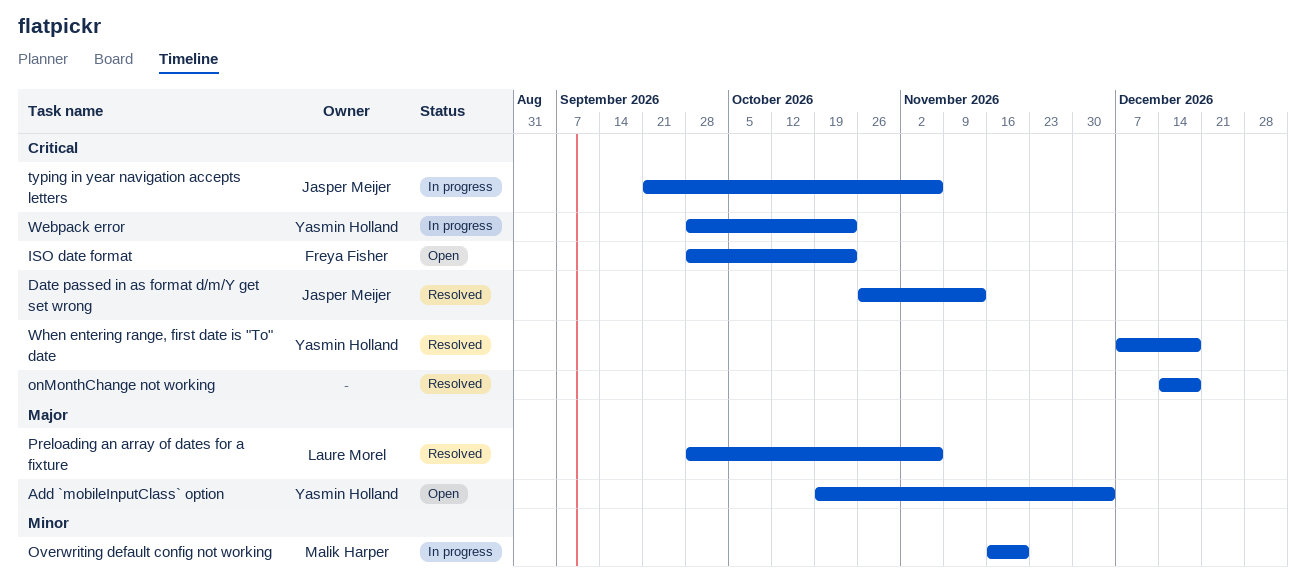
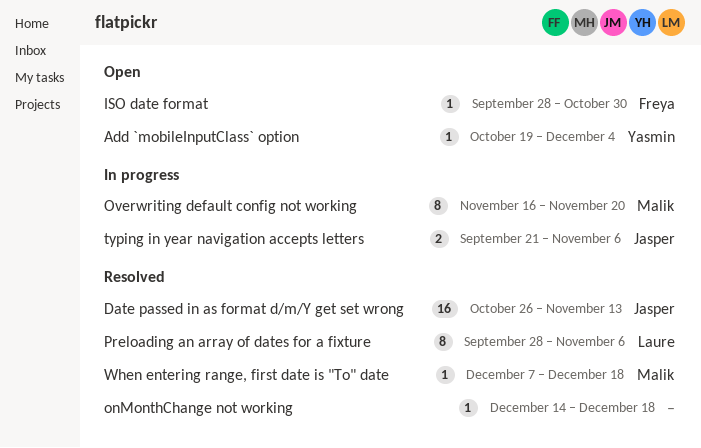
ISO date format, due: Oct 23 -> Oct 30
Webpack error: present -> none
When entering range, first date is "To" date, owner: Yasmin Holland -> Malik Harper

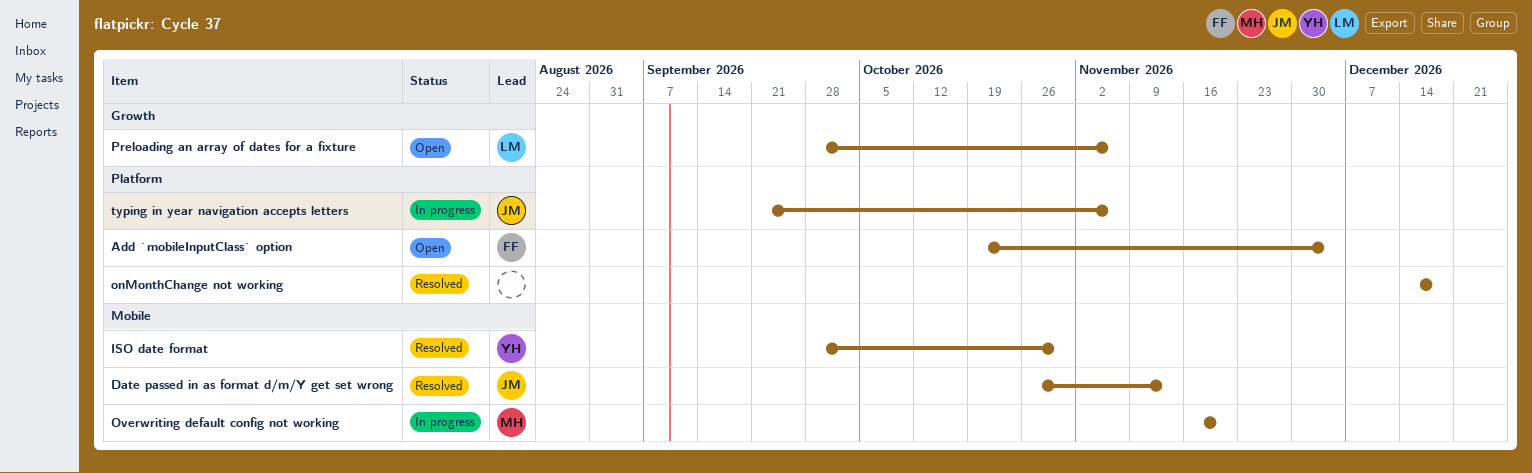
Add `mobileInputClass` option, owner: Yasmin -> Freya
ISO date format, status: Open -> Resolved
ISO date format, owner: Freya -> Yasmin
Preloading an array of dates for a fixture, status: Resolved -> Open
When entering range, first date is "To" date: present -> none

